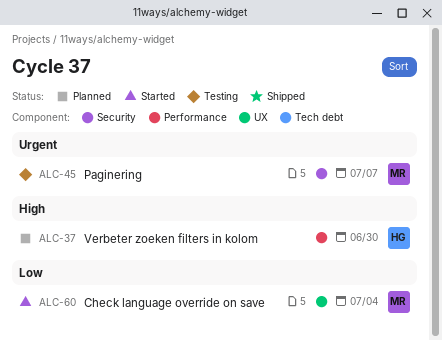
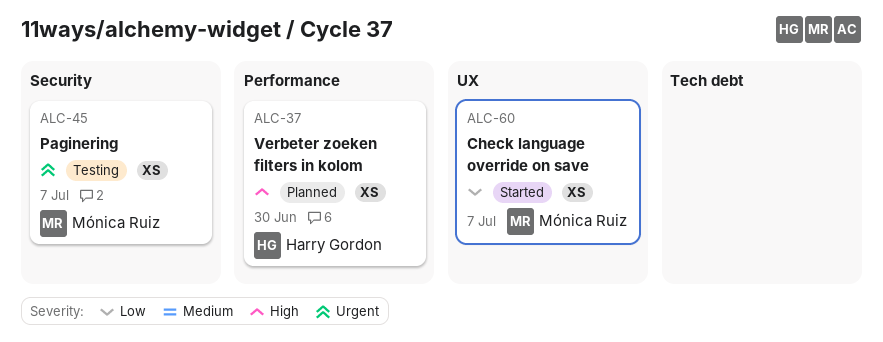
ALC-60, due: Jul 4 -> Jul 7

